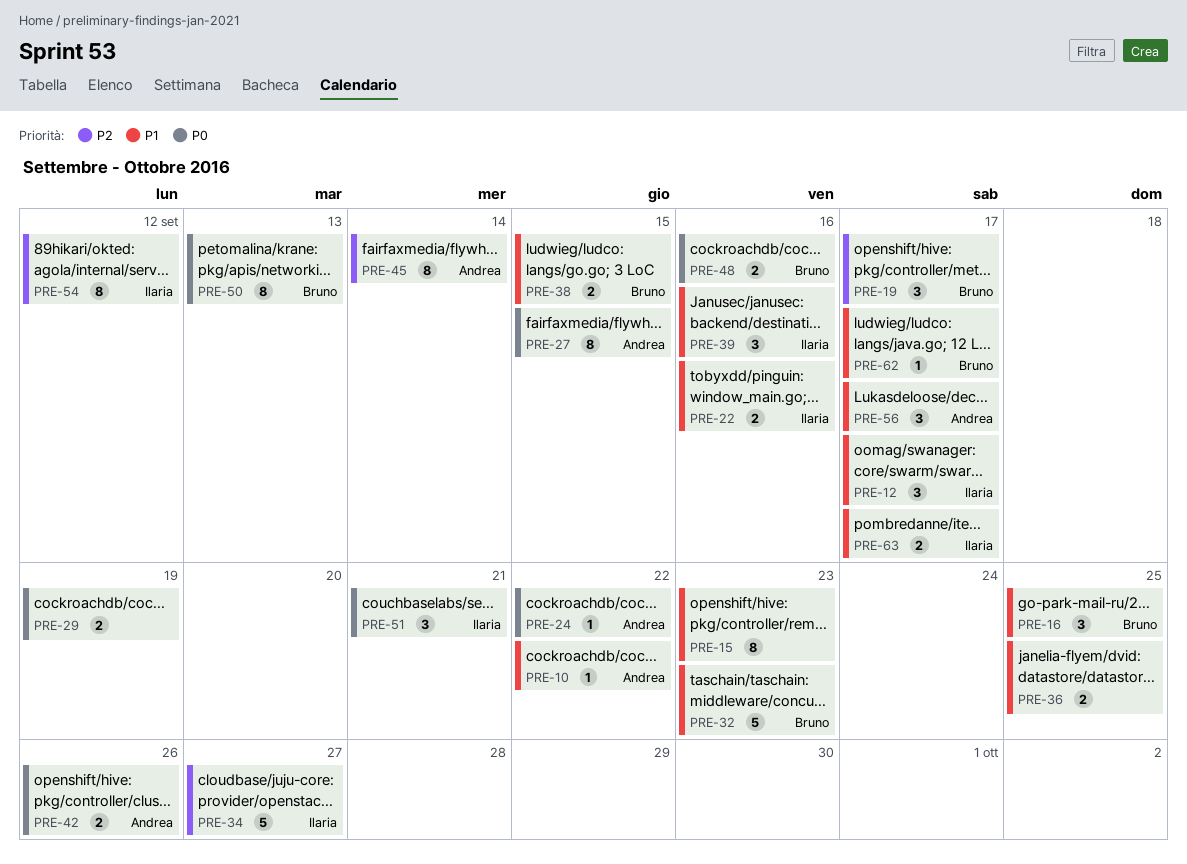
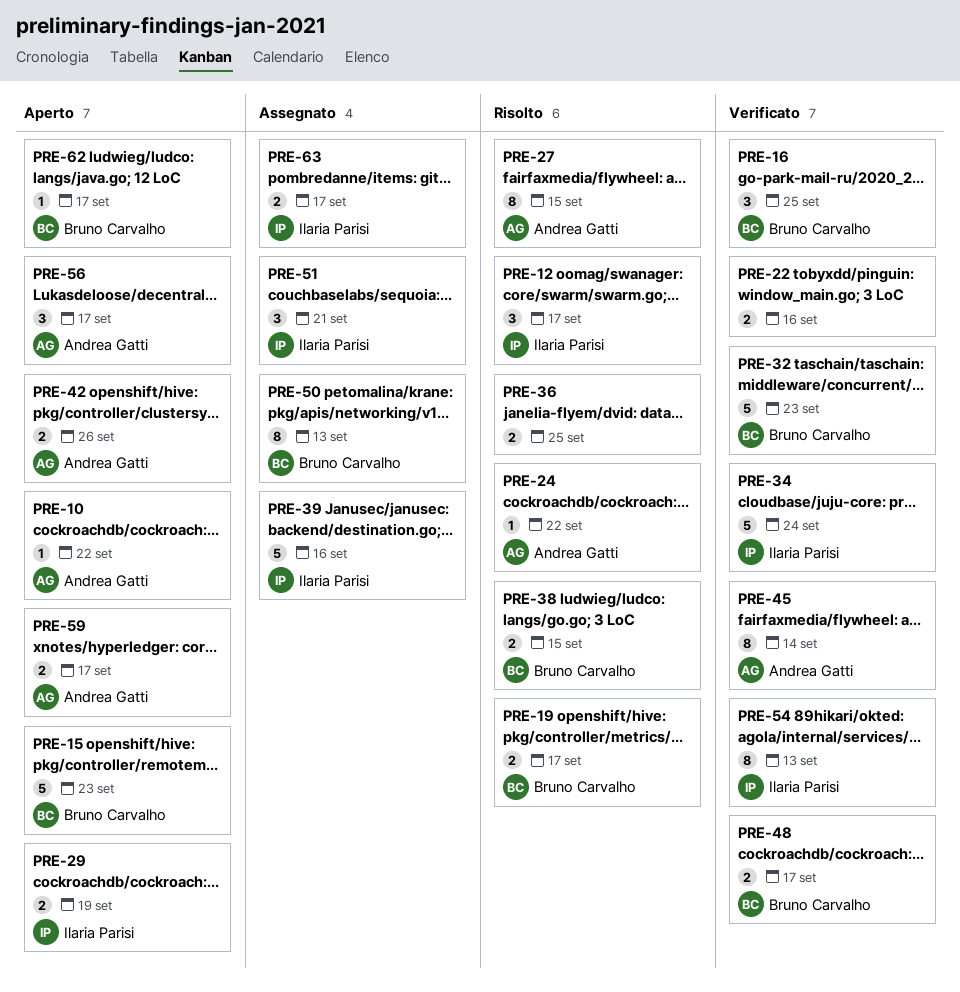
PRE-15, owner: none -> Bruno Carvalho
PRE-15, estimate: 8 -> 5
PRE-19, estimate: 3 -> 2
PRE-22, owner: Ilaria Parisi -> none
PRE-29, owner: none -> Ilaria Parisi
PRE-34, due: Sep 27 -> Sep 24
PRE-39, estimate: 3 -> 5
PRE-48, due: Sep 16 -> Sep 17
PRE-54, due: Sep 12 -> Sep 13
PRE-59: none -> present

